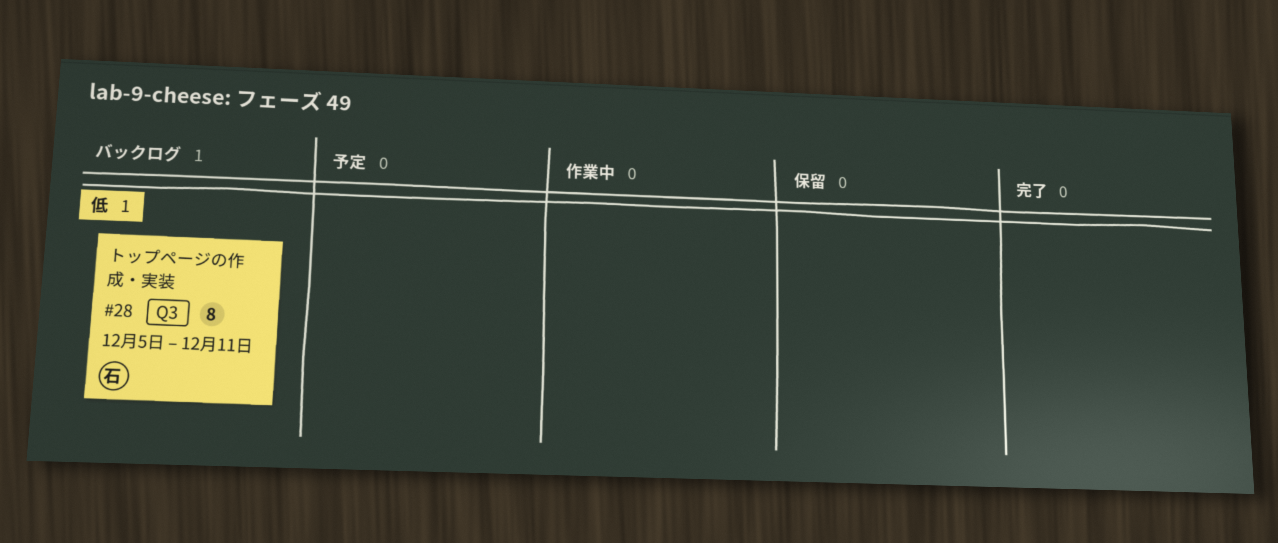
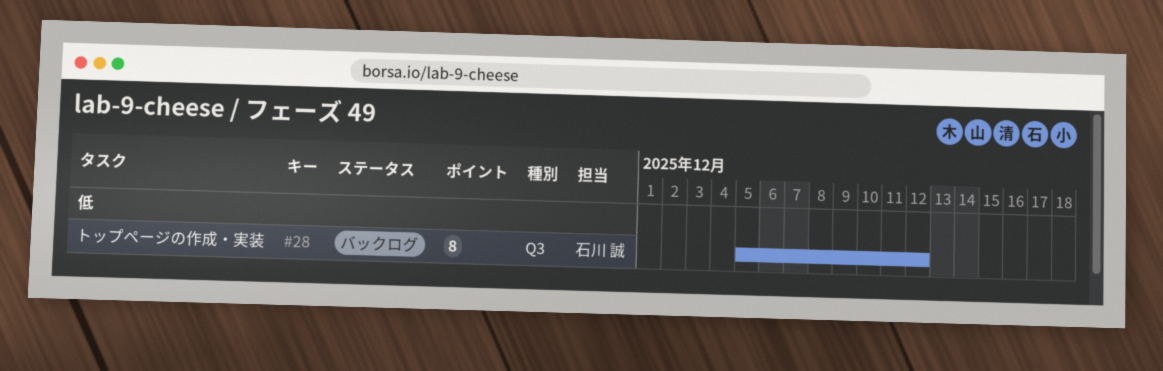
#28, due: Dec 11 -> Dec 12

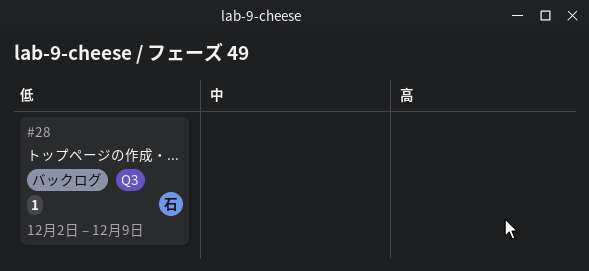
#28, estimate: 8 -> 1
#28, start: Dec 5 -> Dec 2
#28, due: Dec 12 -> Dec 9

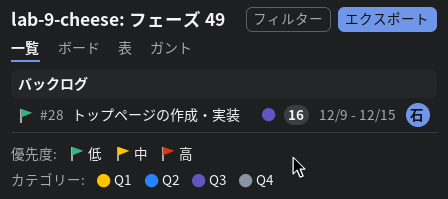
#28, estimate: 1 -> 16
#28, start: Dec 2 -> Dec 9
#28, due: Dec 9 -> Dec 15

